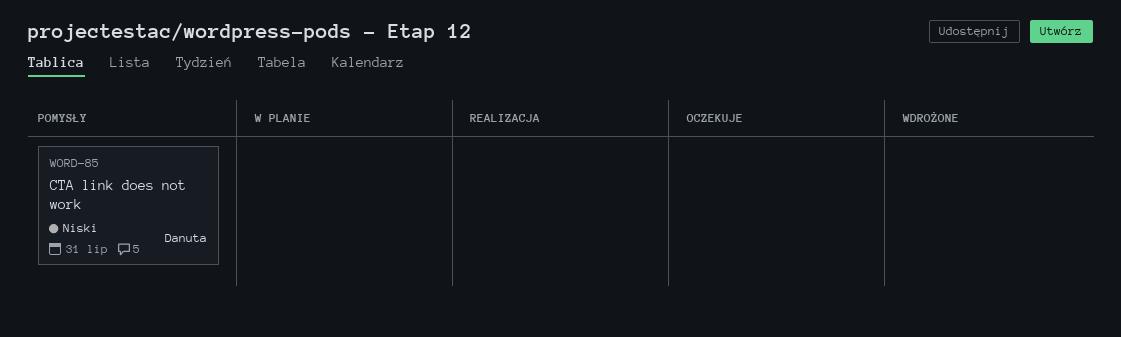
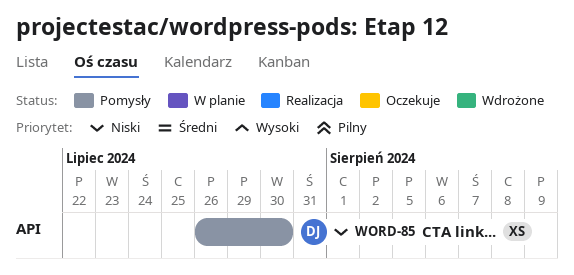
WORD-85, due: Jul 31 -> Jul 30

